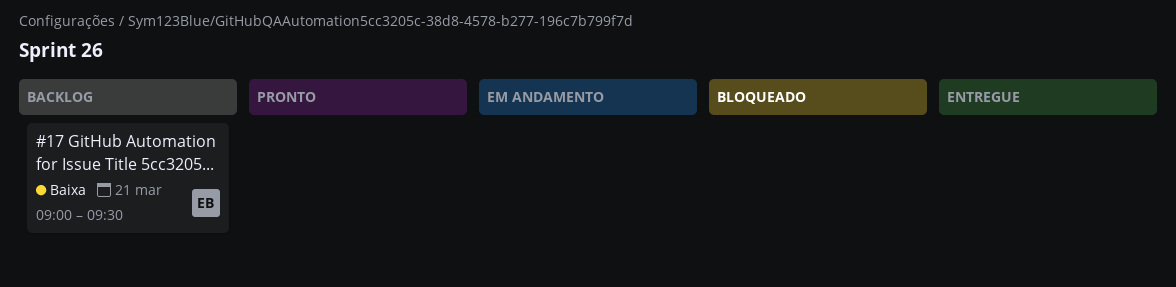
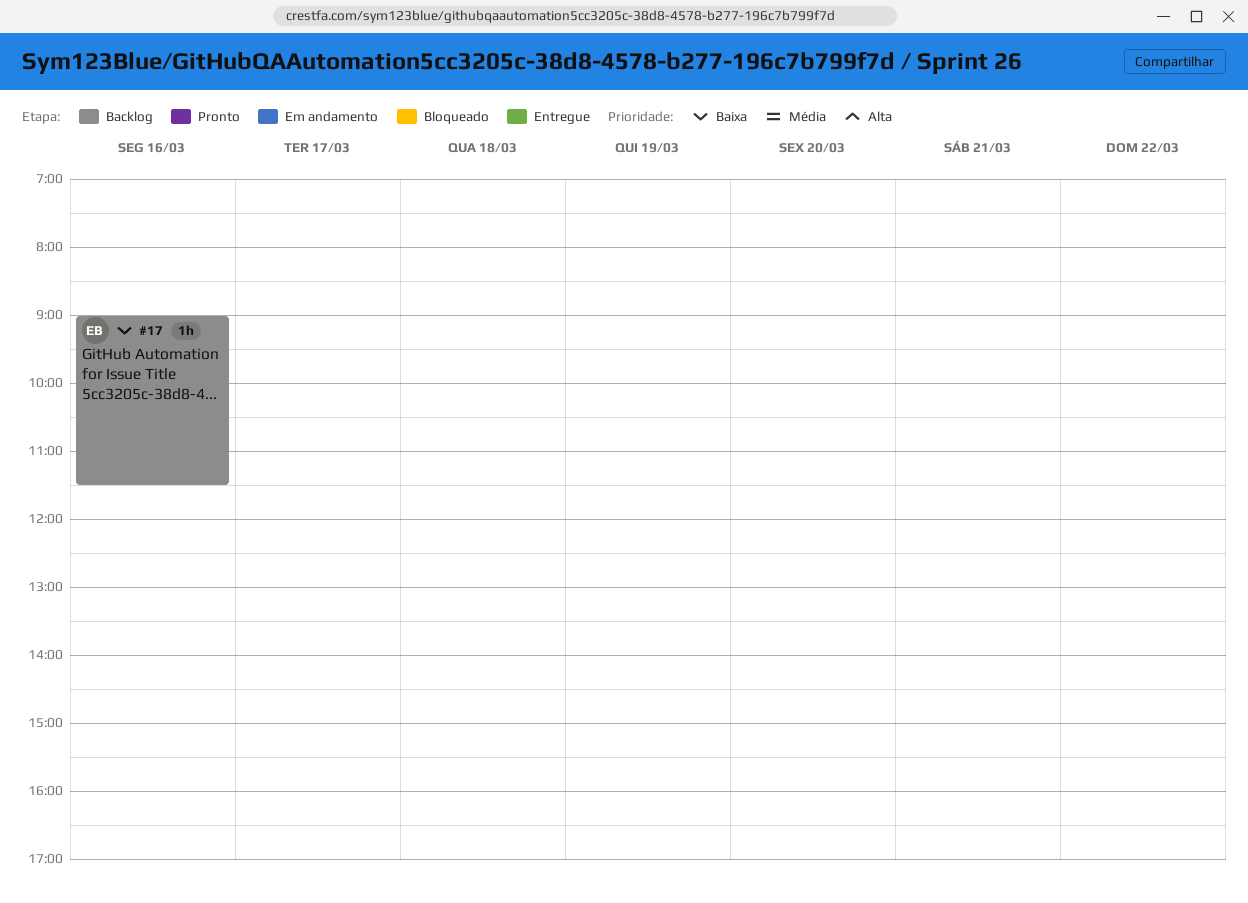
#17, day: Mar 21 -> Mar 16
#17, ends: 09:30 -> 11:30

